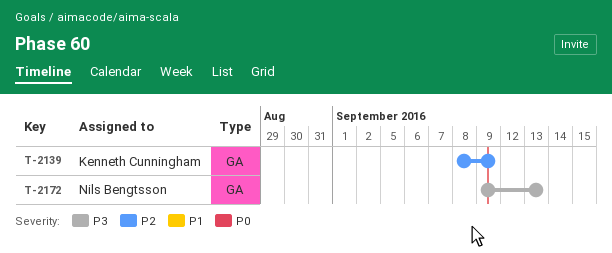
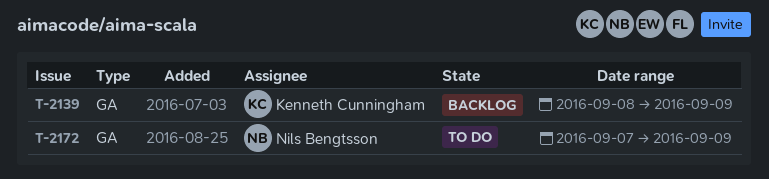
T-2172, start: Sep 9 -> Sep 7
T-2172, due: Sep 13 -> Sep 9

